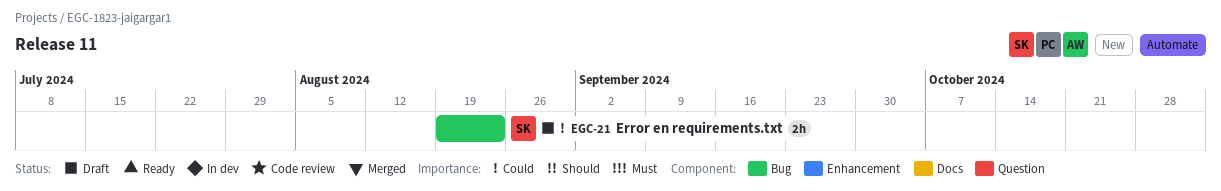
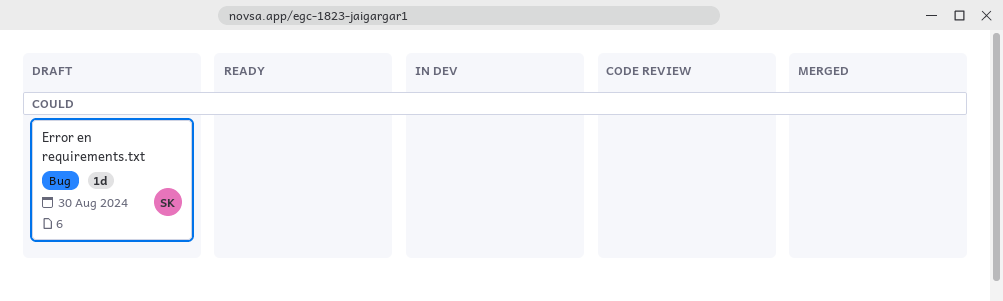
Error en requirements.txt, estimate: 2h -> 1d
Error en requirements.txt, due: Aug 23 -> Aug 30

